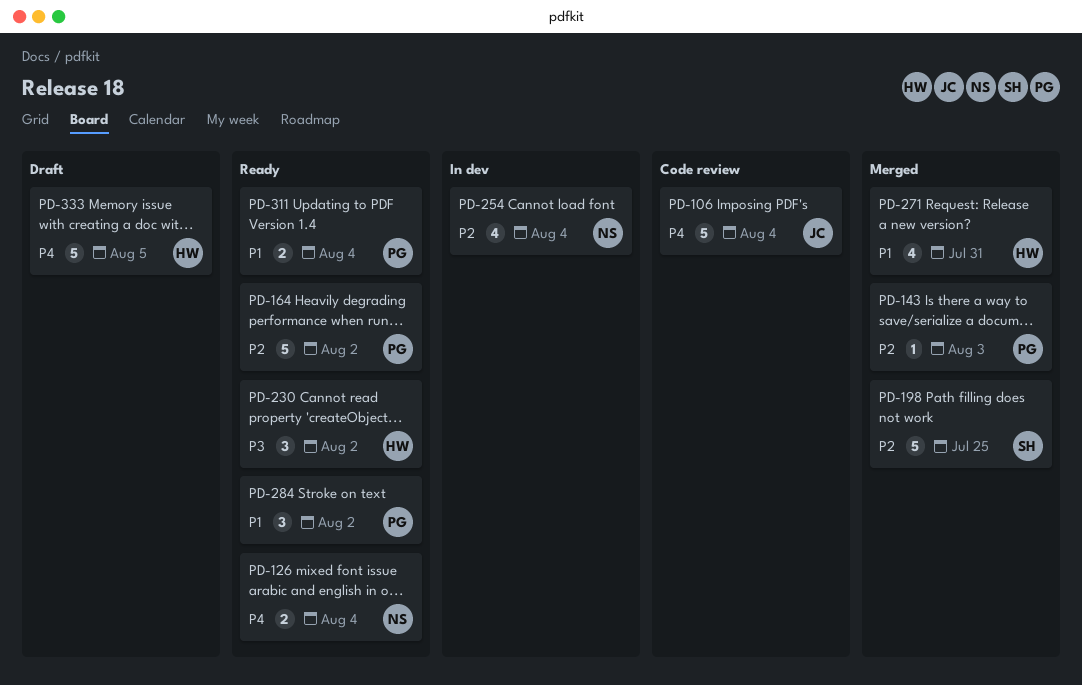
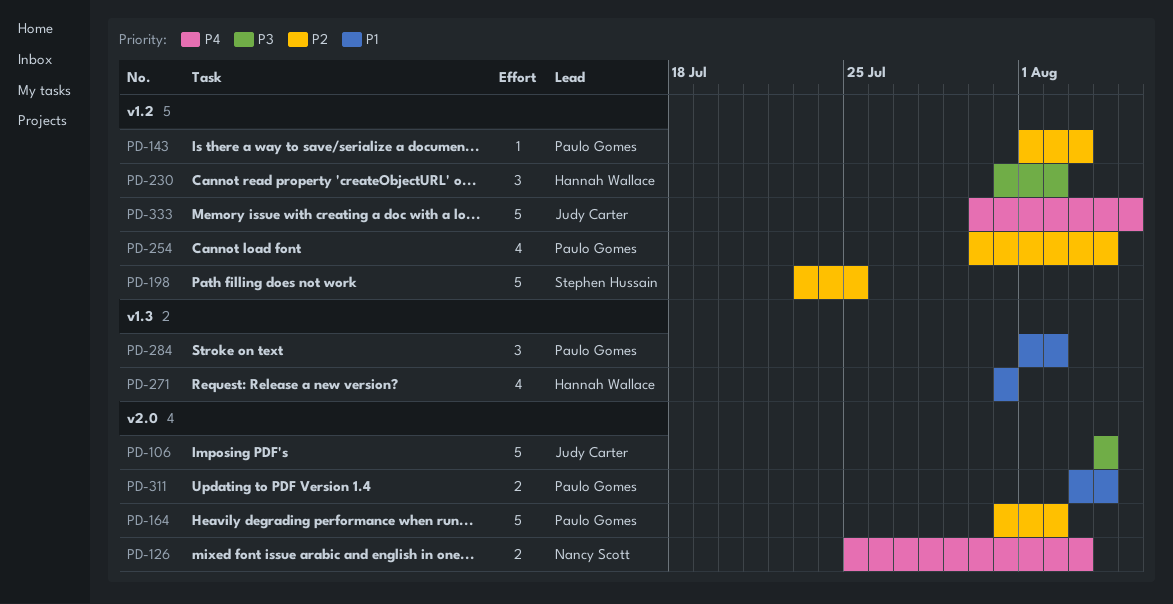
PD-106, priority: P4 -> P3
PD-126, due: Aug 4 -> Aug 3
PD-254, owner: Nancy Scott -> Paulo Gomes
PD-333, owner: Hannah Wallace -> Judy Carter

